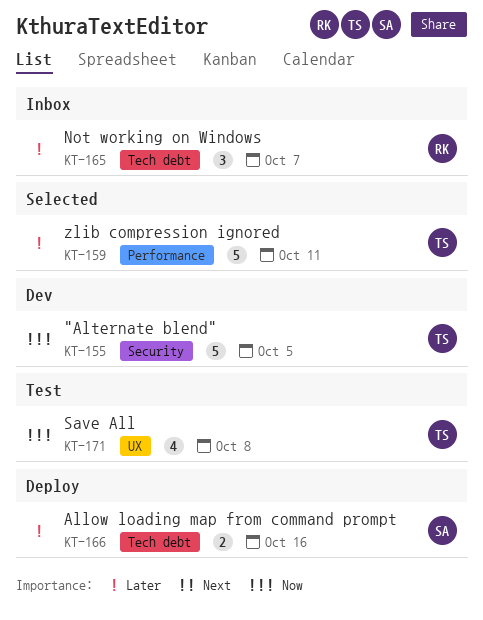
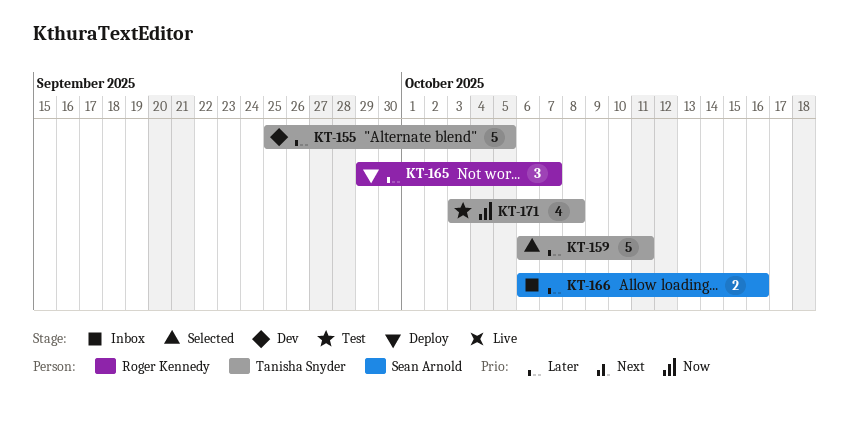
KT-155, priority: Now -> Later
KT-165, status: Inbox -> Deploy
KT-166, status: Deploy -> Inbox

